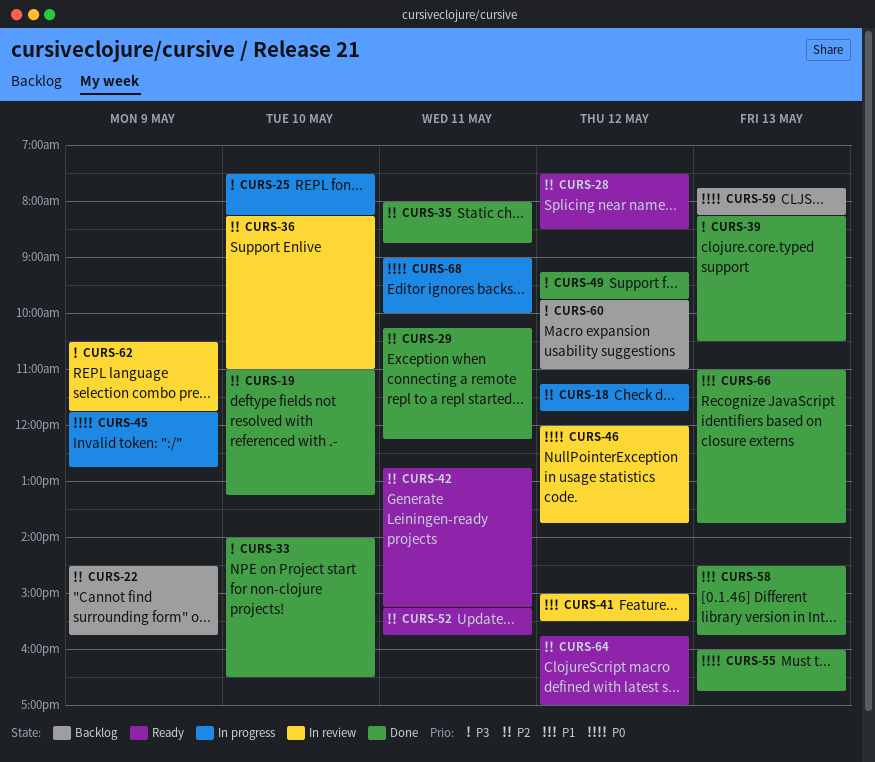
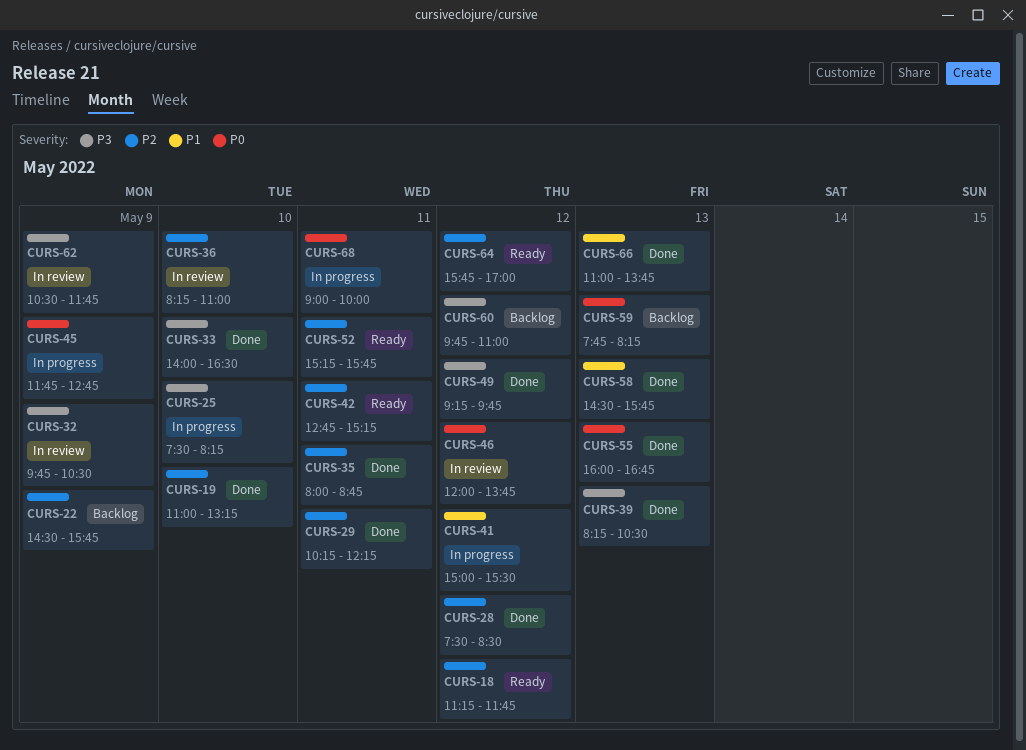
CURS-18, status: In progress -> Ready
CURS-28, status: Ready -> Done
CURS-32: none -> present
CURS-41, status: In review -> In progress

